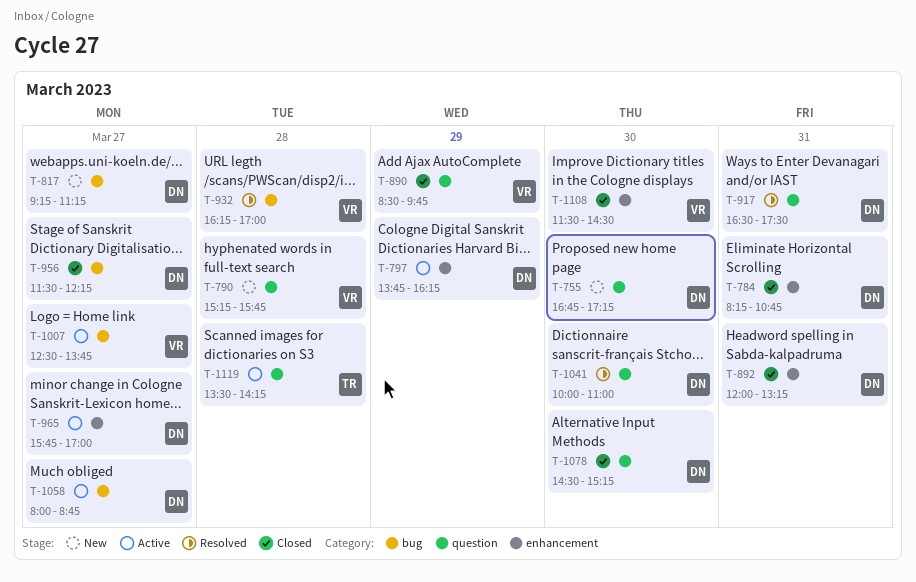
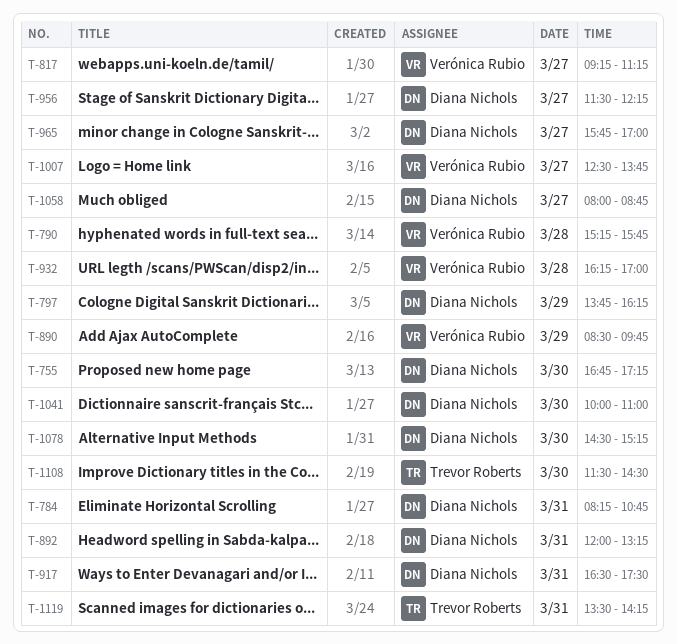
T-817, owner: Diana Nichols -> Verónica Rubio
T-1108, owner: Verónica Rubio -> Trevor Roberts
T-1119, day: Mar 28 -> Mar 31

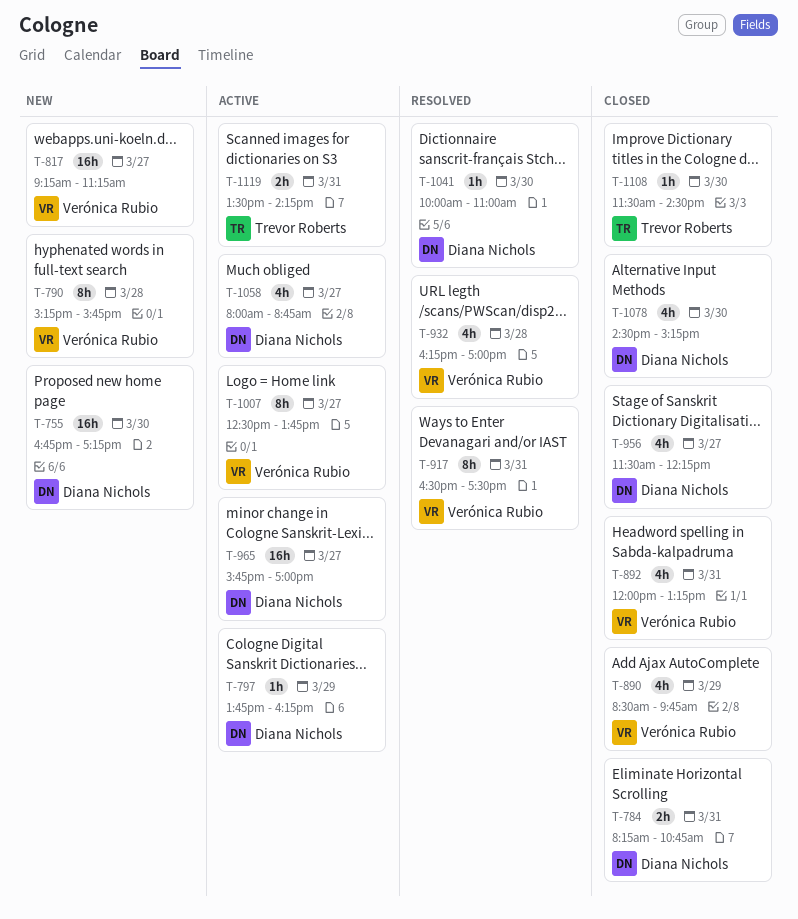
T-892, owner: Diana Nichols -> Verónica Rubio
T-917, owner: Diana Nichols -> Verónica Rubio

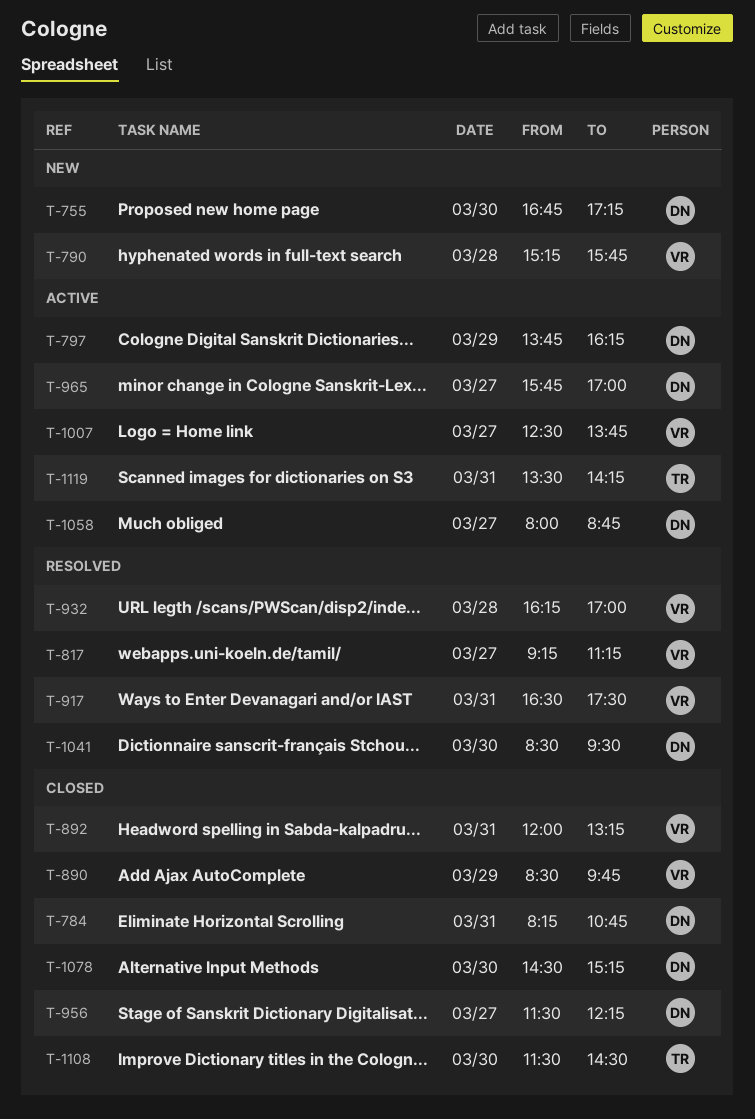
T-817, status: New -> Resolved
T-1041, begins: 10:00 -> 08:30
T-1041, ends: 11:00 -> 09:30

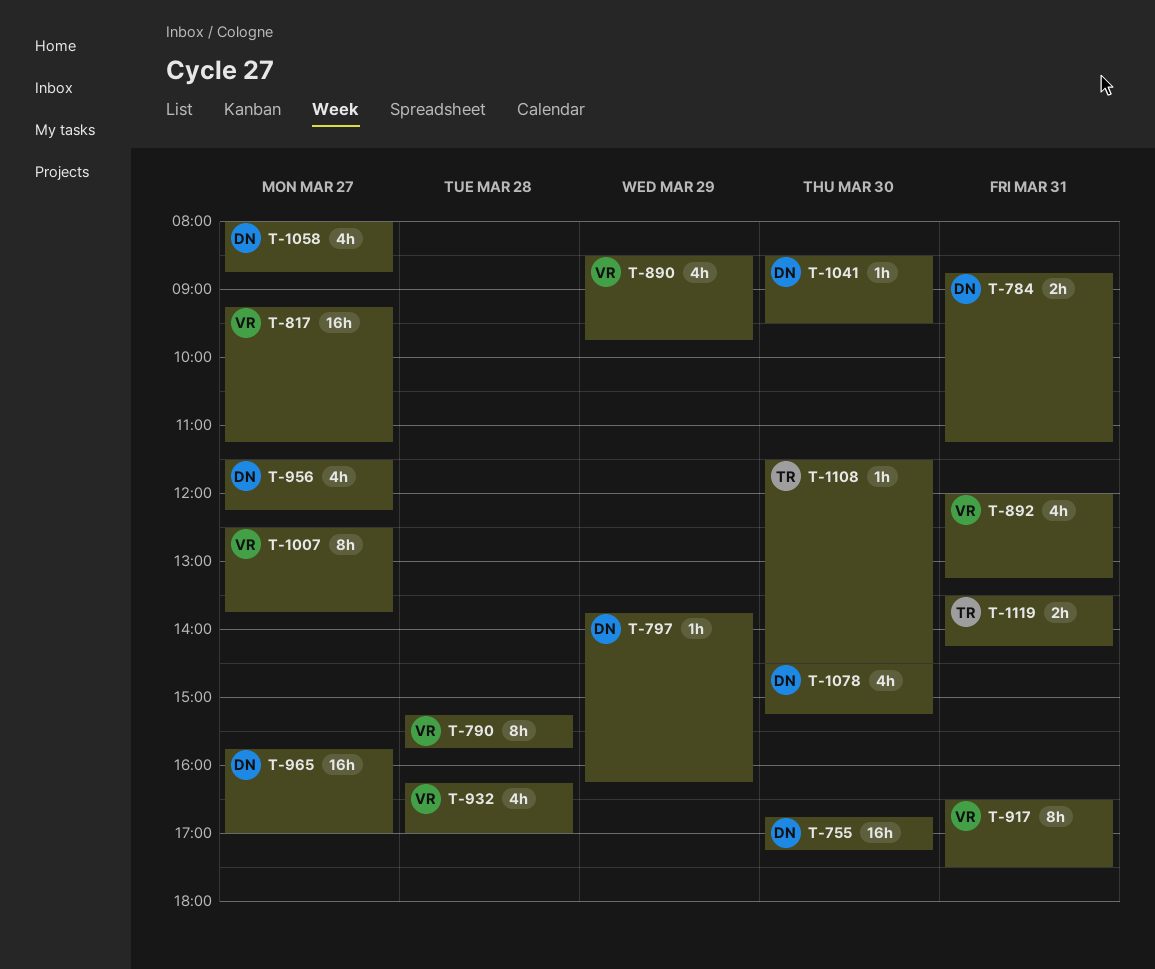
T-784, begins: 08:15 -> 08:45
T-784, ends: 10:45 -> 11:15

